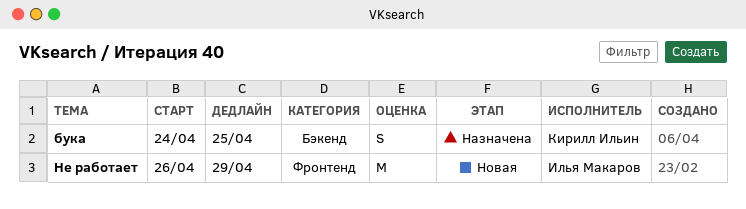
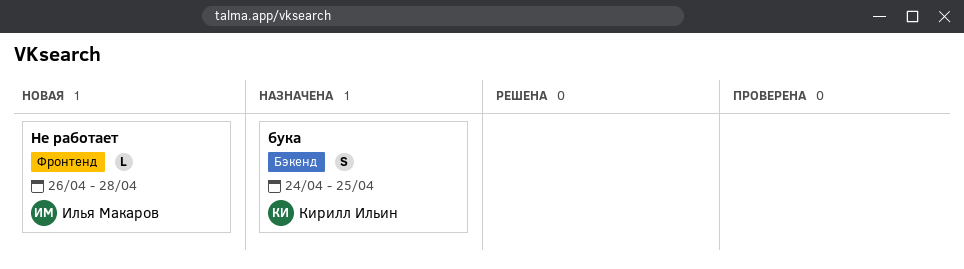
Не работает, estimate: M -> L
Не работает, due: Apr 29 -> Apr 28

